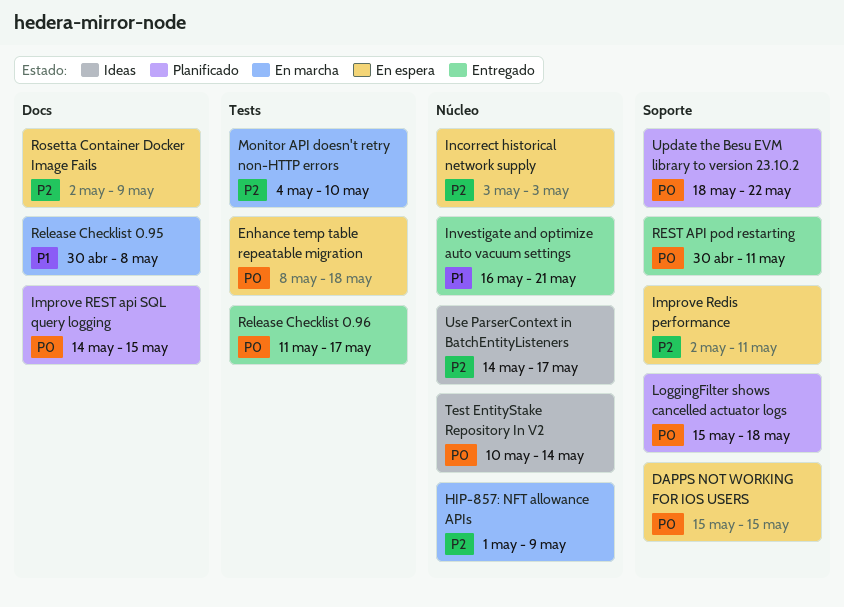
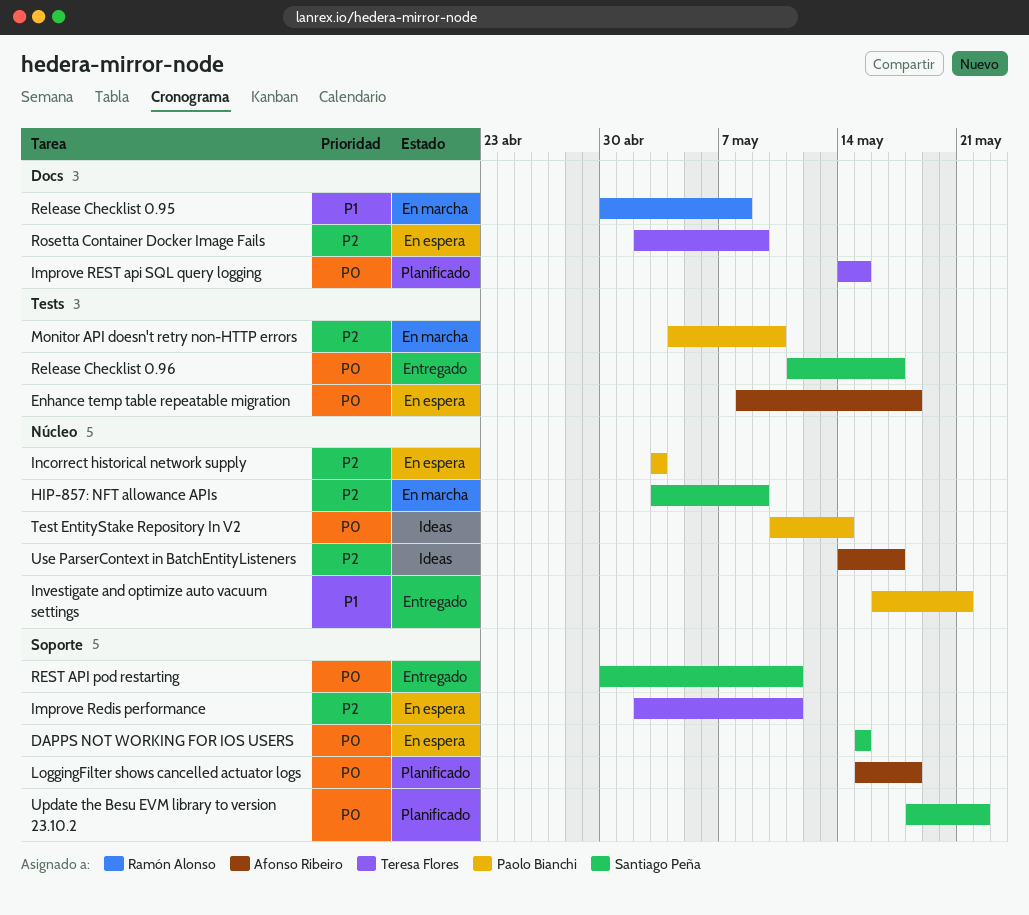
HIP-857: NFT allowance APIs, start: May 1 -> May 3

